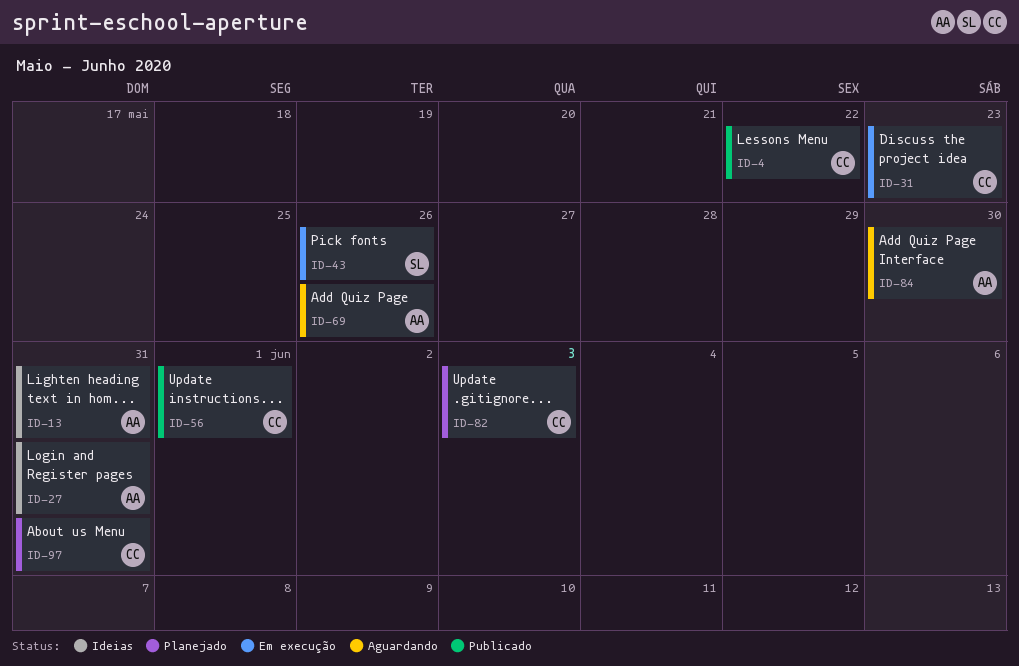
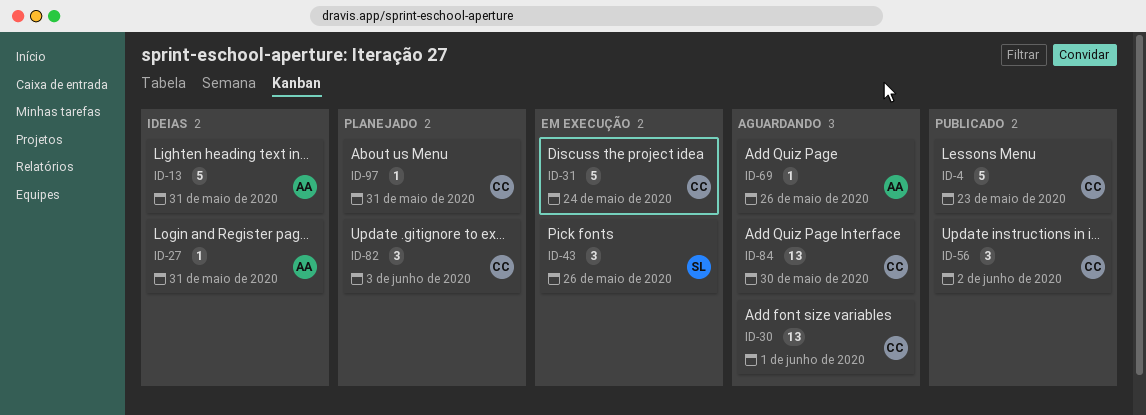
ID-4, due: May 22 -> May 23
ID-30: none -> present
ID-31, due: May 23 -> May 24
ID-56, due: Jun 1 -> Jun 2
ID-84, owner: AA -> CC

